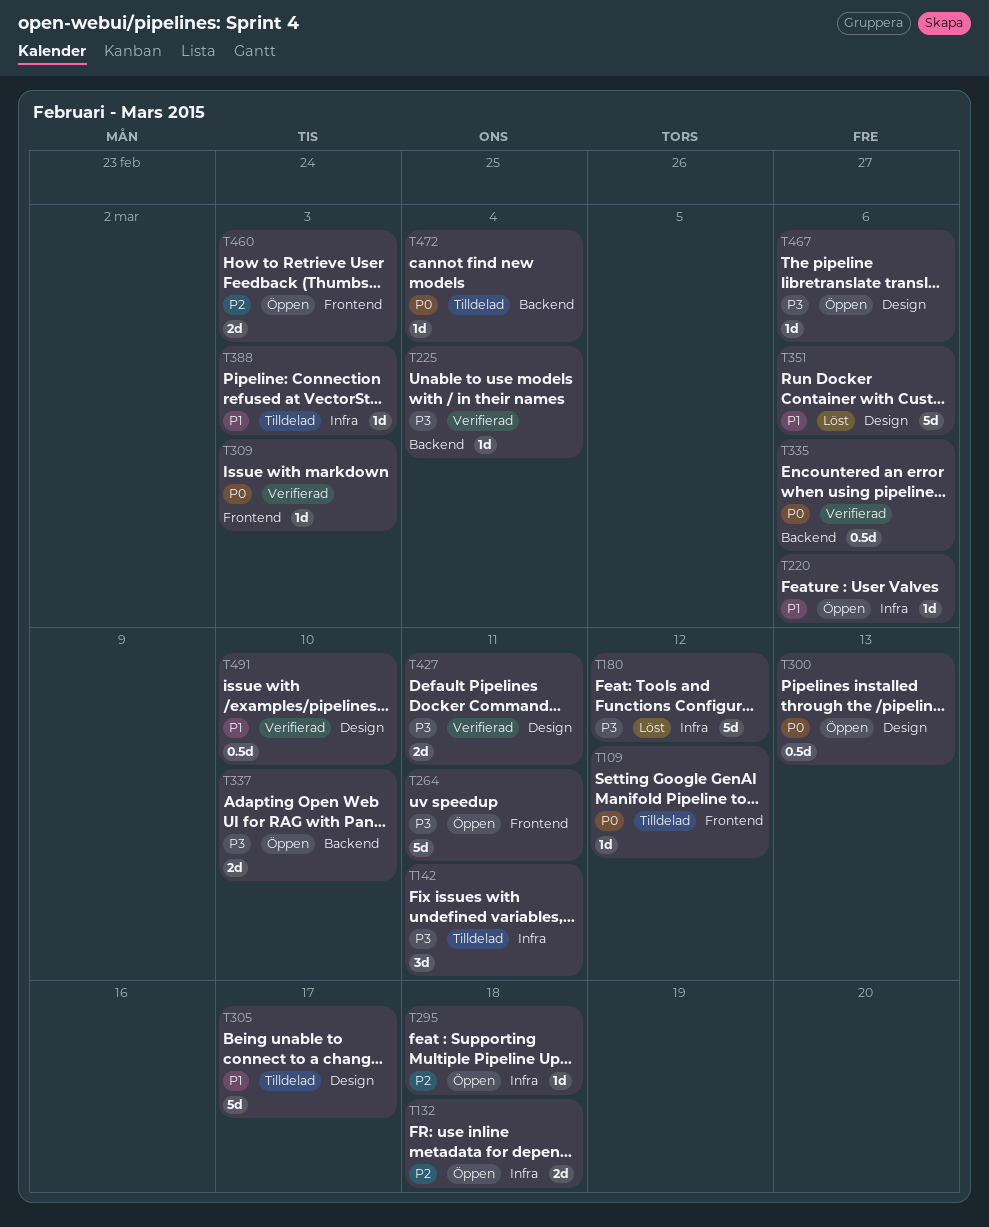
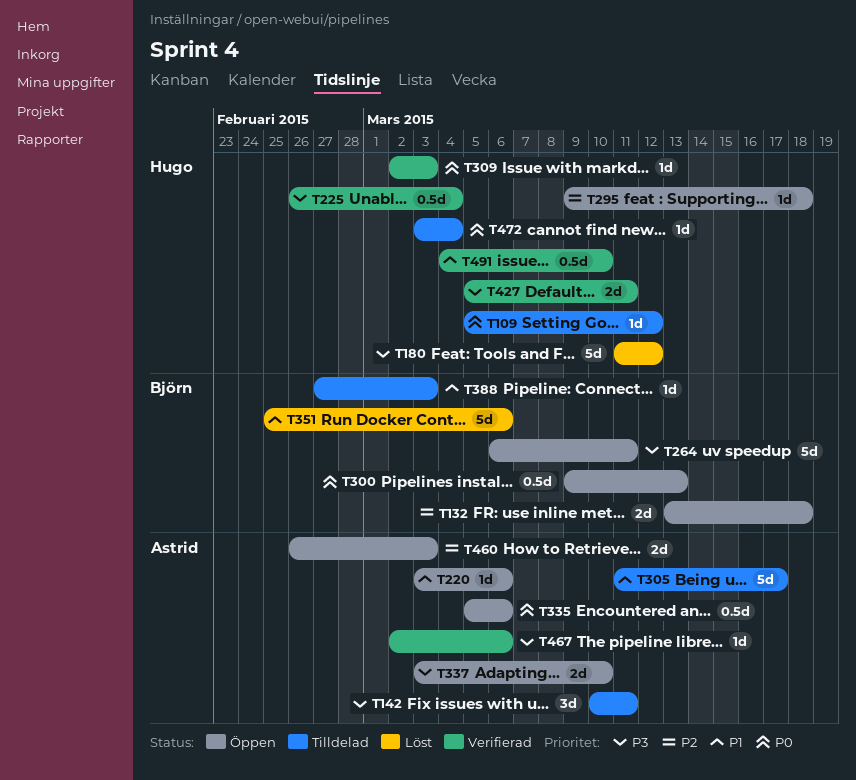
T225, estimate: 1d -> 0.5d
T335, status: Verifierad -> Öppen
T467, status: Öppen -> Verifierad

